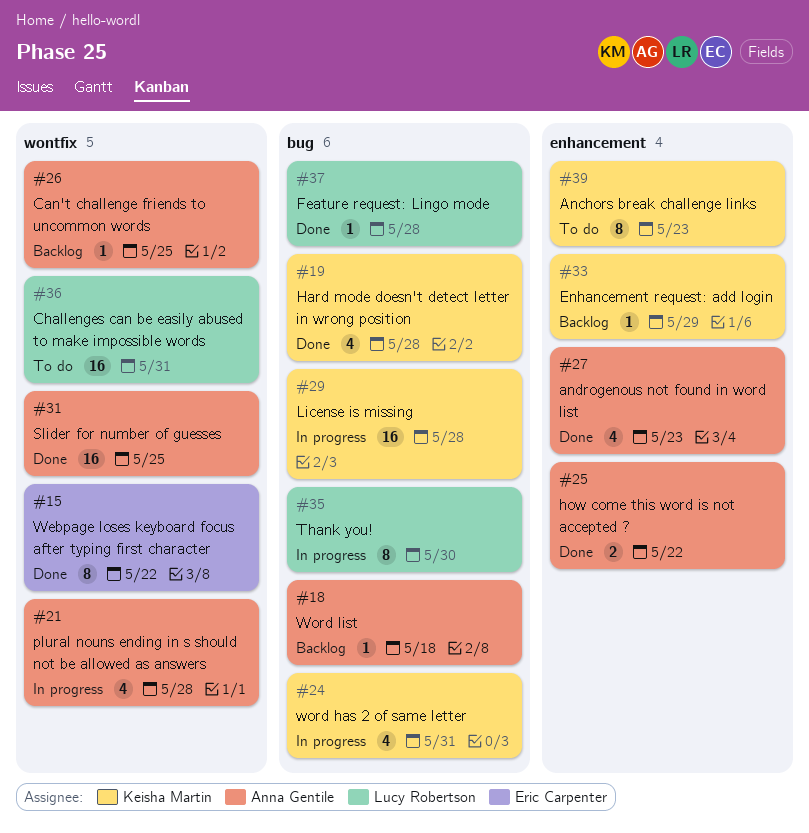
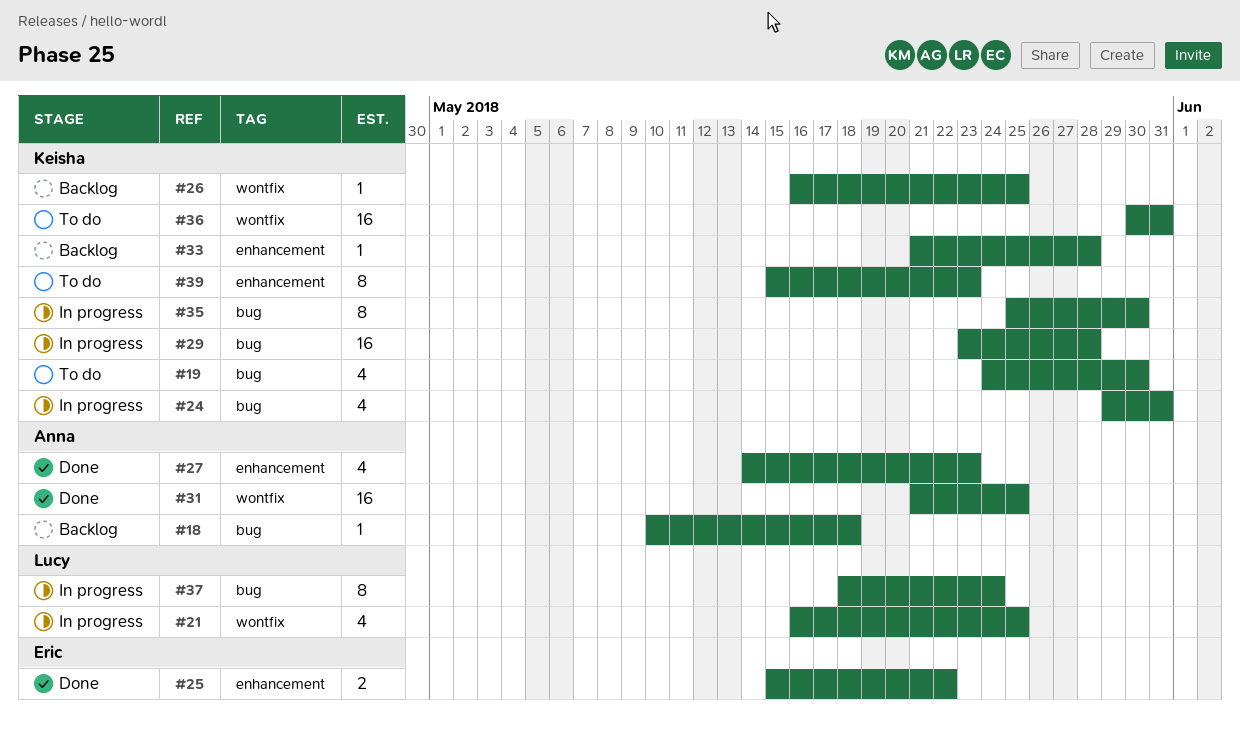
#15: present -> none
#19, status: Done -> To do
#19, due: May 28 -> May 30
#21, owner: Anna Gentile -> Lucy Robertson
#21, due: May 28 -> May 25
#25, owner: Anna Gentile -> Eric Carpenter
#26, owner: Anna Gentile -> Keisha Martin
#33, due: May 29 -> May 28
#35, owner: Lucy Robertson -> Keisha Martin
#36, owner: Lucy Robertson -> Keisha Martin
#37, status: Done -> In progress
#37, estimate: 1 -> 8
#37, due: May 28 -> May 24

